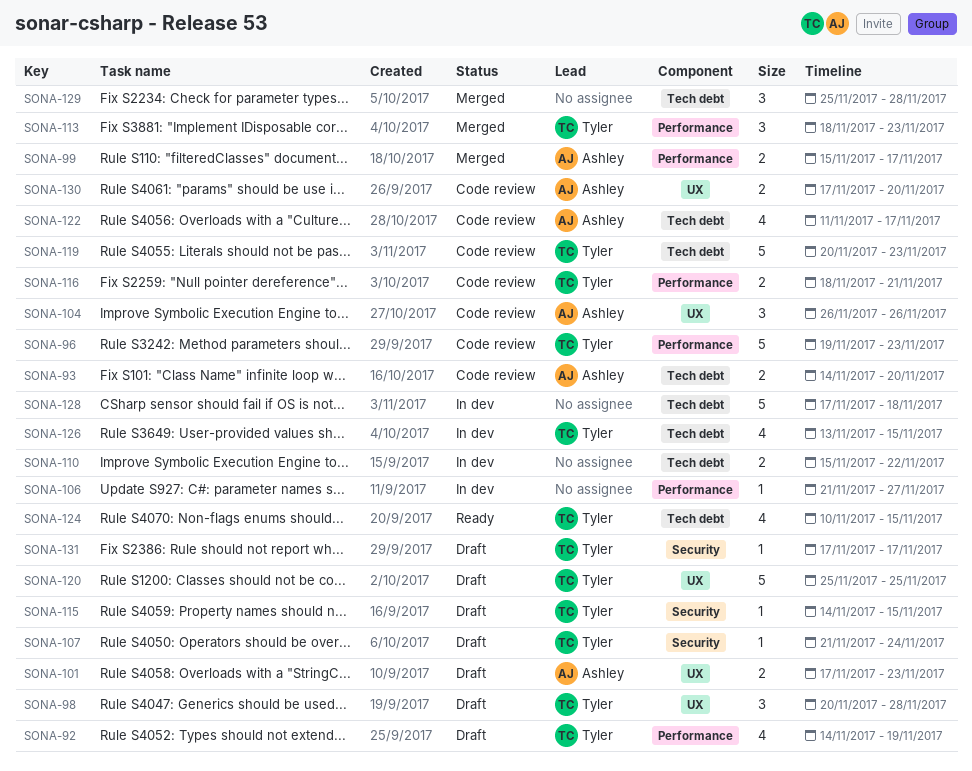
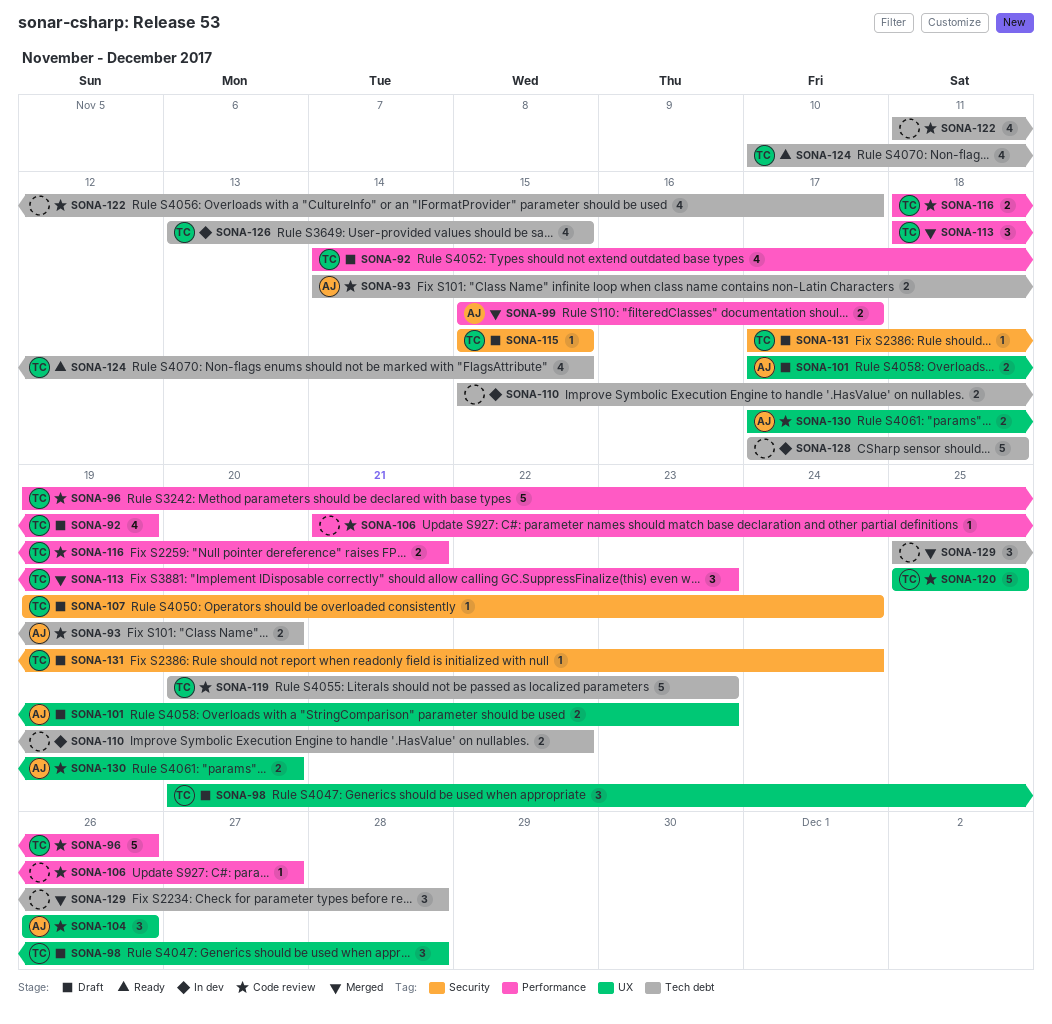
SONA-96, due: Nov 23 -> Nov 26
SONA-106, status: In dev -> Code review
SONA-107, start: Nov 21 -> Nov 19
SONA-115, start: Nov 14 -> Nov 15
SONA-120, status: Draft -> Code review
SONA-122, owner: Ashley -> none
SONA-131, due: Nov 17 -> Nov 24

